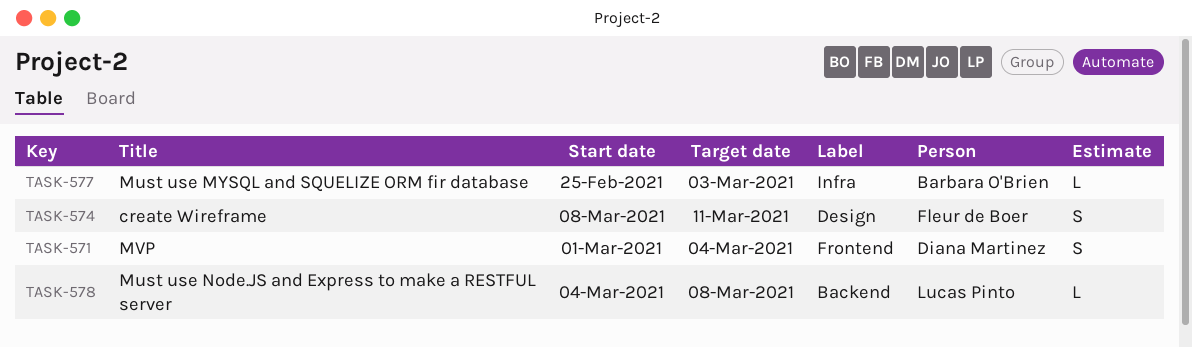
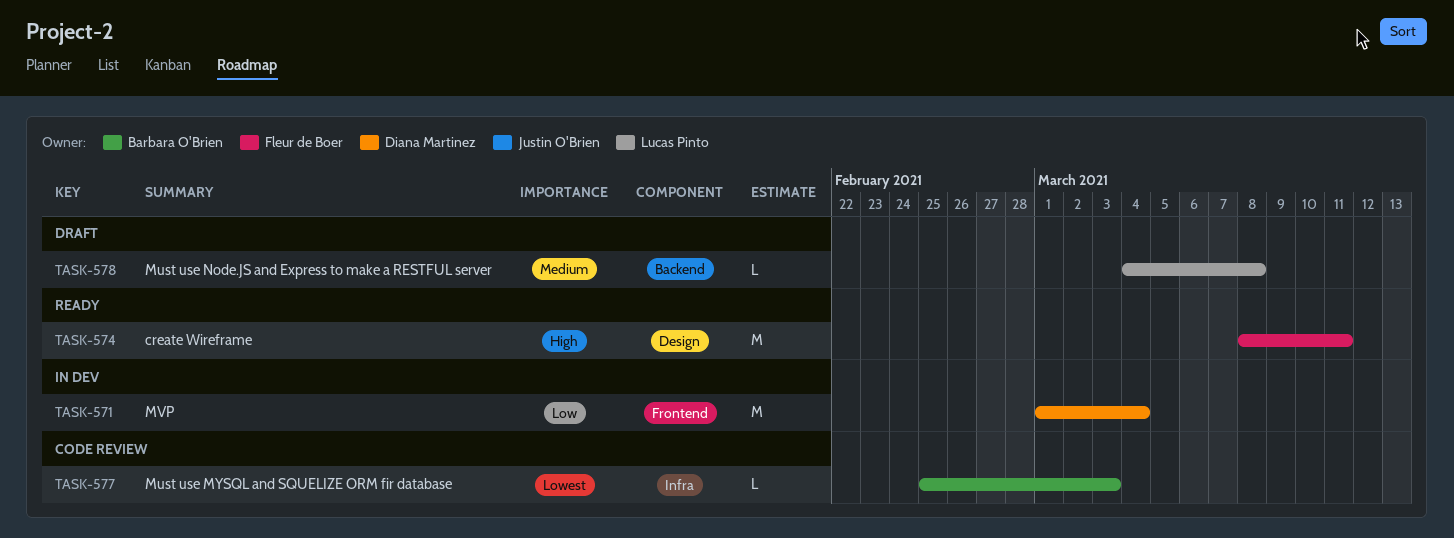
TASK-571, estimate: S -> M
TASK-574, estimate: S -> M

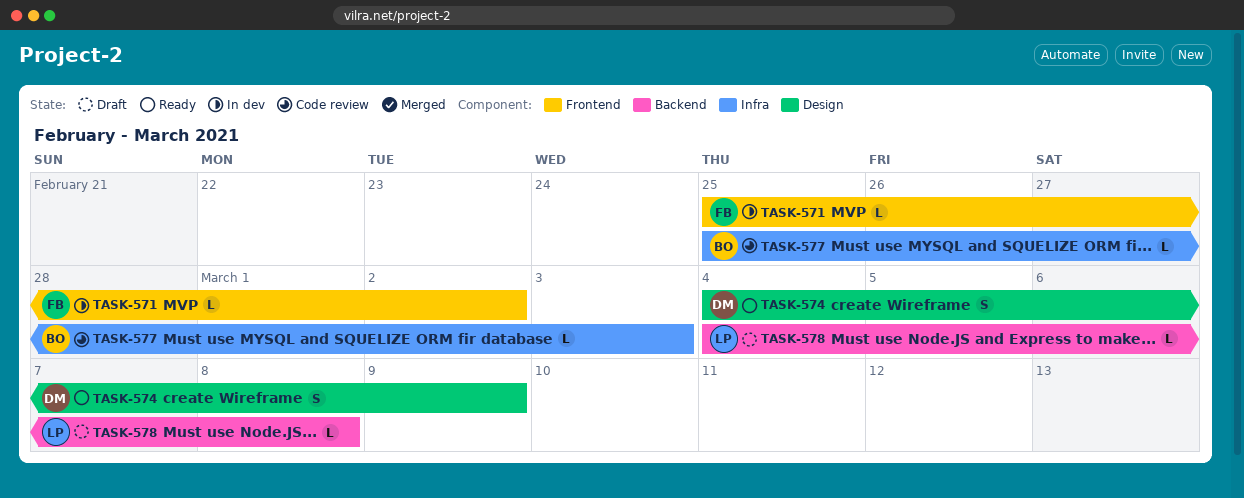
TASK-571, owner: Diana Martinez -> Fleur de Boer
TASK-571, estimate: M -> L
TASK-571, start: Mar 1 -> Feb 25
TASK-571, due: Mar 4 -> Mar 2
TASK-574, owner: Fleur de Boer -> Diana Martinez
TASK-574, estimate: M -> S
TASK-574, start: Mar 8 -> Mar 4
TASK-574, due: Mar 11 -> Mar 9

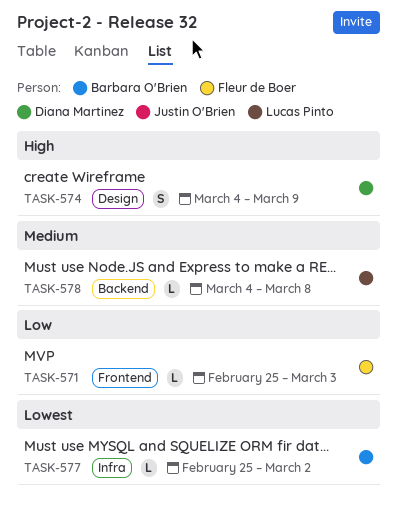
TASK-571, due: Mar 2 -> Mar 3
TASK-577, due: Mar 3 -> Mar 2

